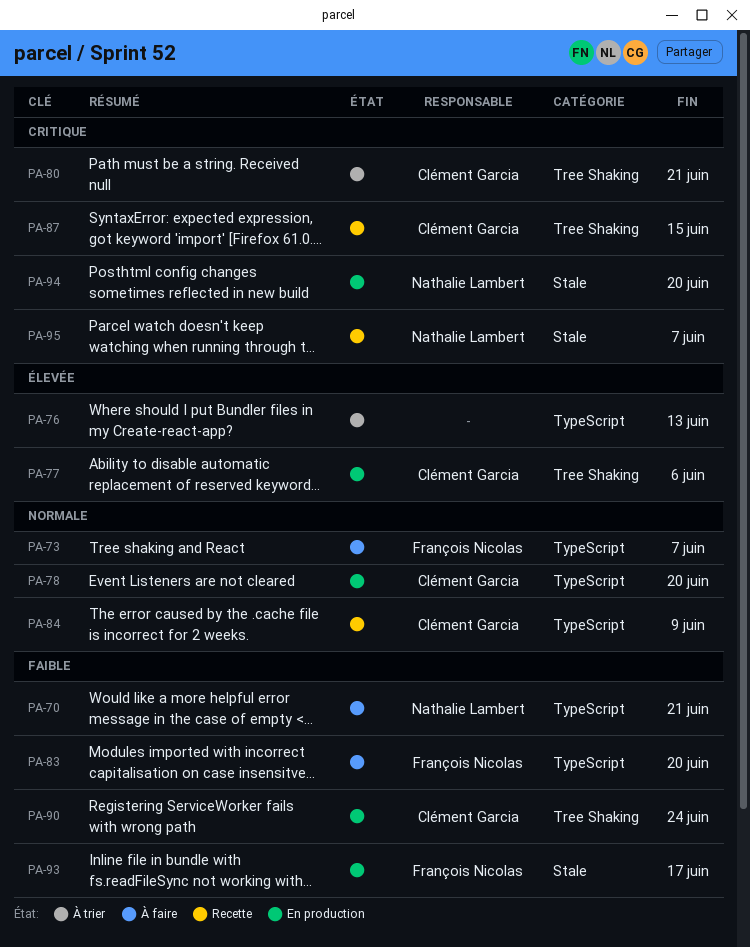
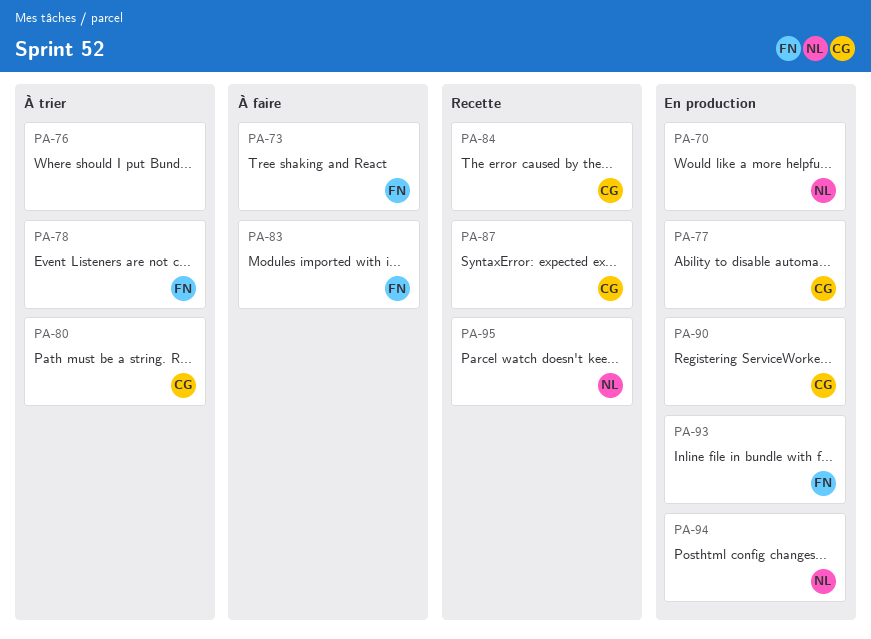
PA-70, status: À faire -> En production
PA-78, status: En production -> À trier
PA-78, owner: Clément Garcia -> François Nicolas

